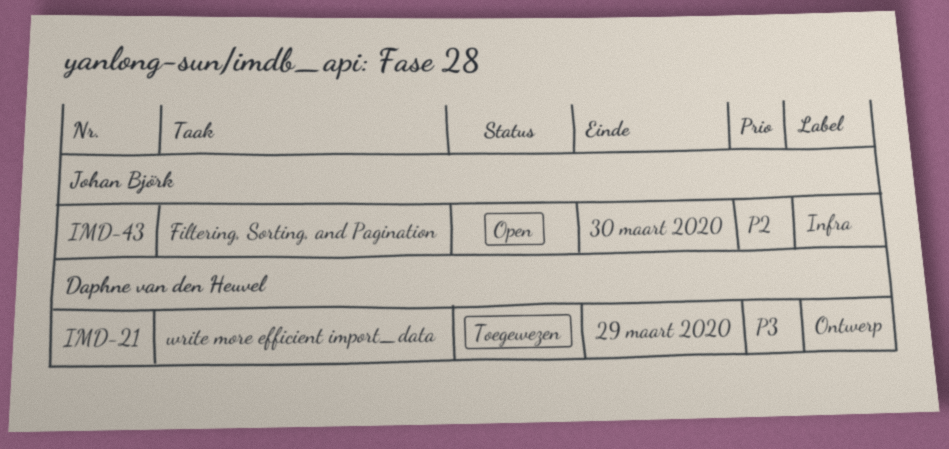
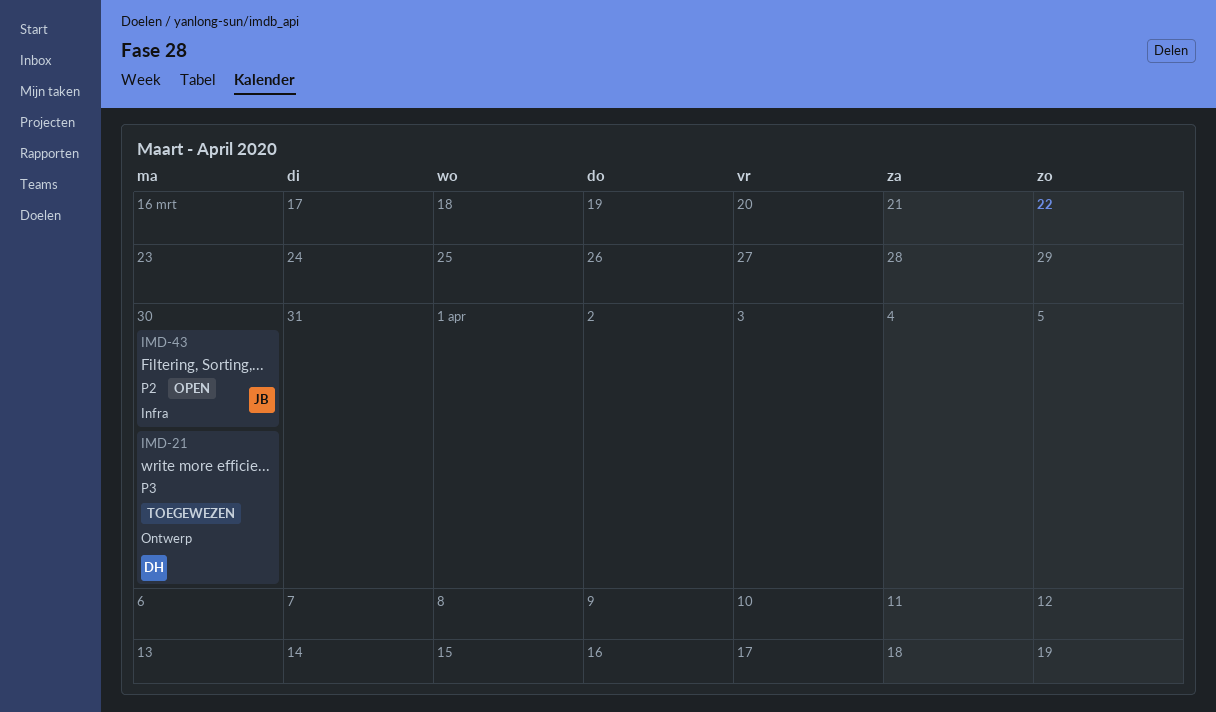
IMD-21, due: Mar 29 -> Mar 30

